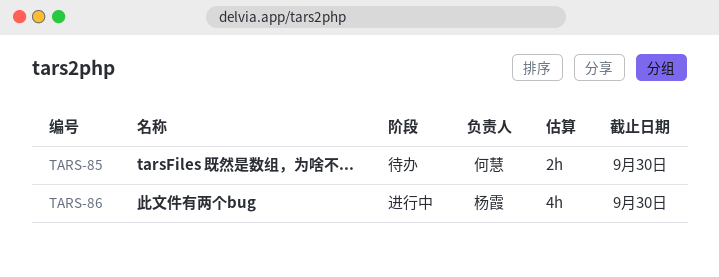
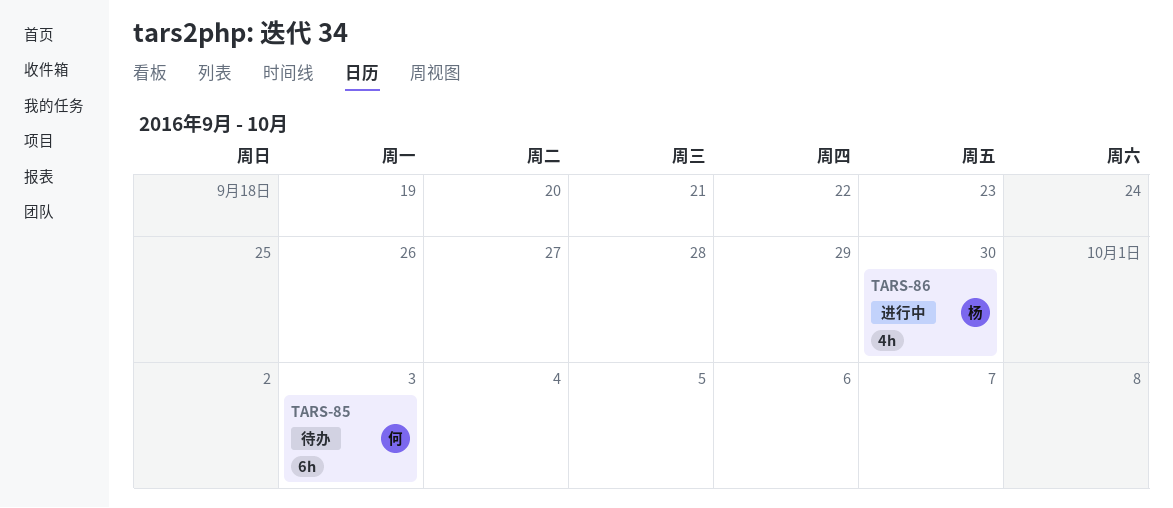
TARS-85, estimate: 2h -> 6h
TARS-85, due: Sep 30 -> Oct 3

